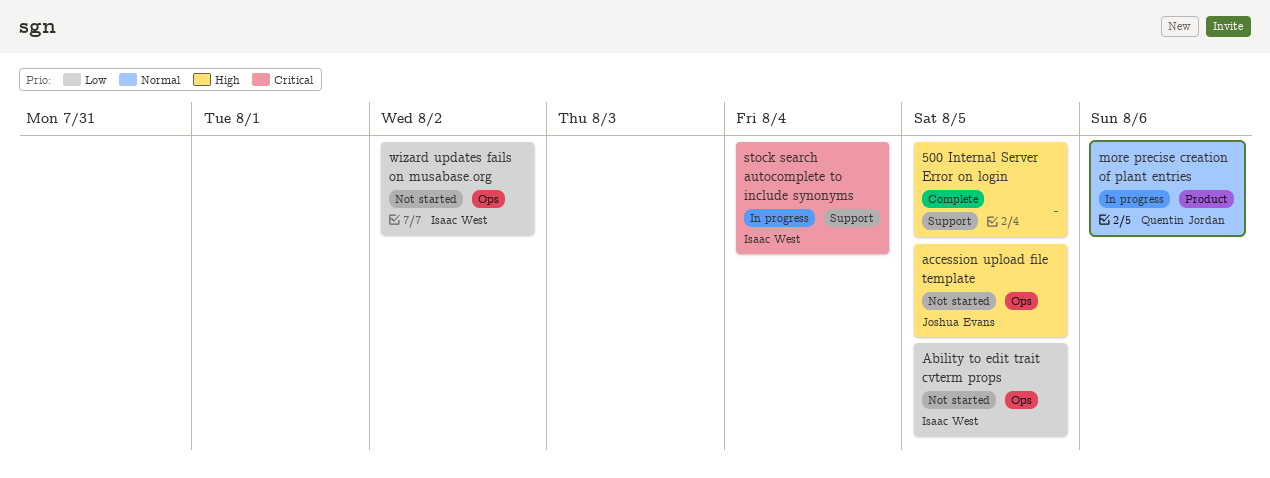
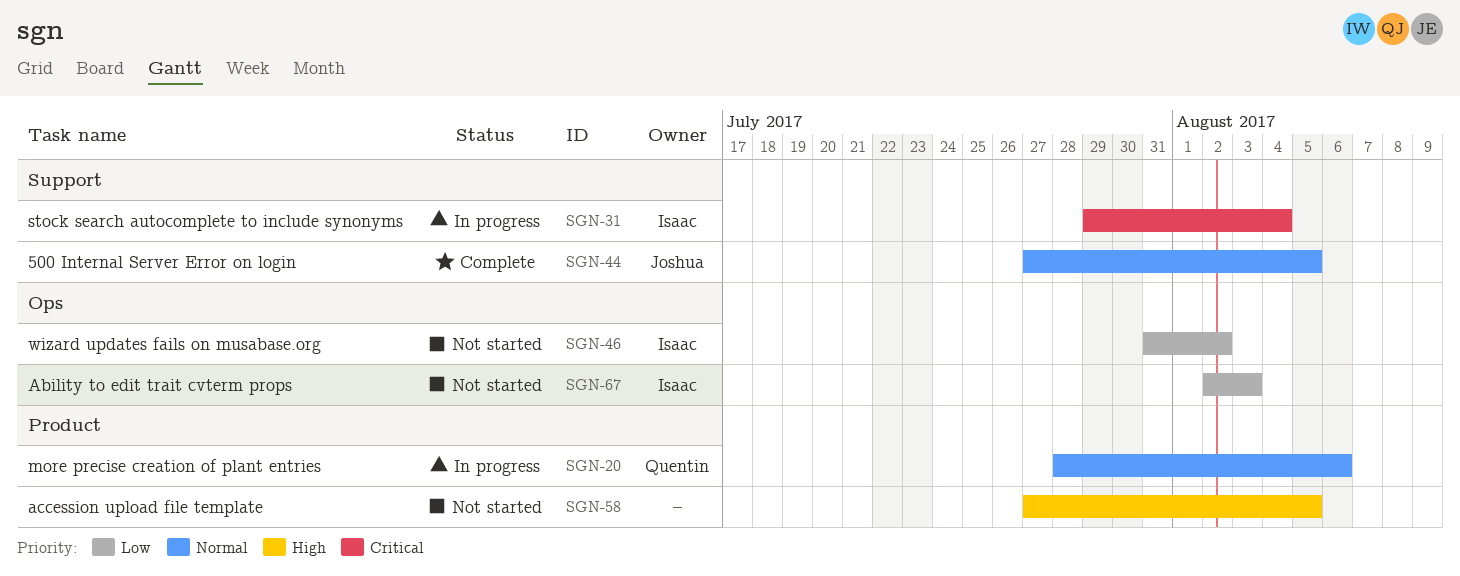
500 Internal Server Error on login, owner: none -> Joshua Evans
500 Internal Server Error on login, priority: High -> Normal
Ability to edit trait cvterm props, due: Aug 5 -> Aug 3
accession upload file template, owner: Joshua Evans -> none
accession upload file template, label: Ops -> Product

